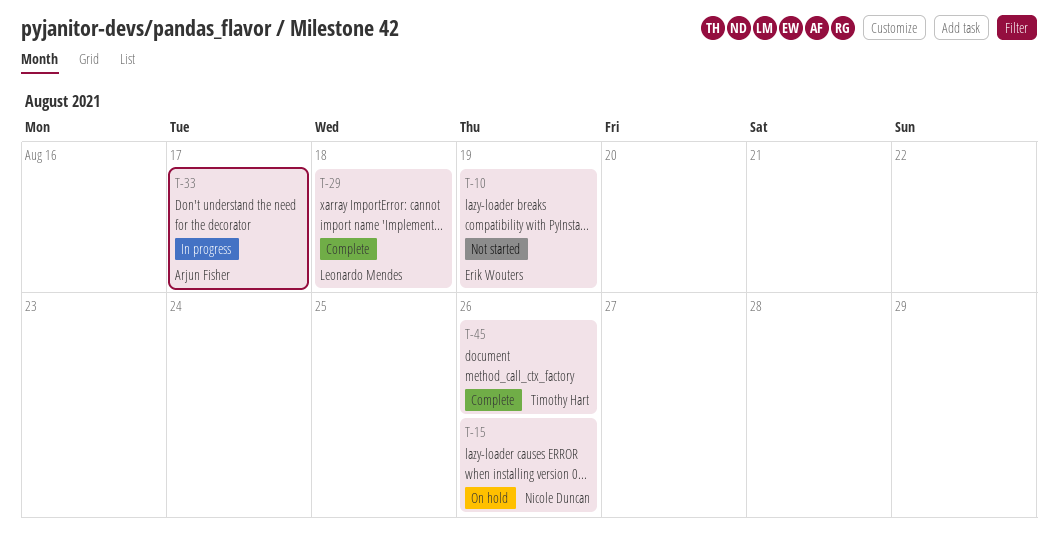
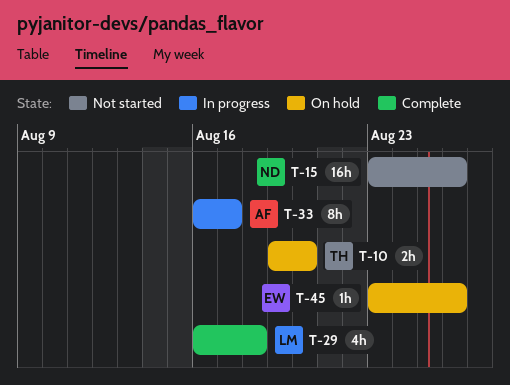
T-10, status: Not started -> On hold
T-10, owner: Erik Wouters -> Timothy Hart
T-10, due: Aug 19 -> Aug 20
T-15, status: On hold -> Not started
T-45, status: Complete -> On hold
T-45, owner: Timothy Hart -> Erik Wouters

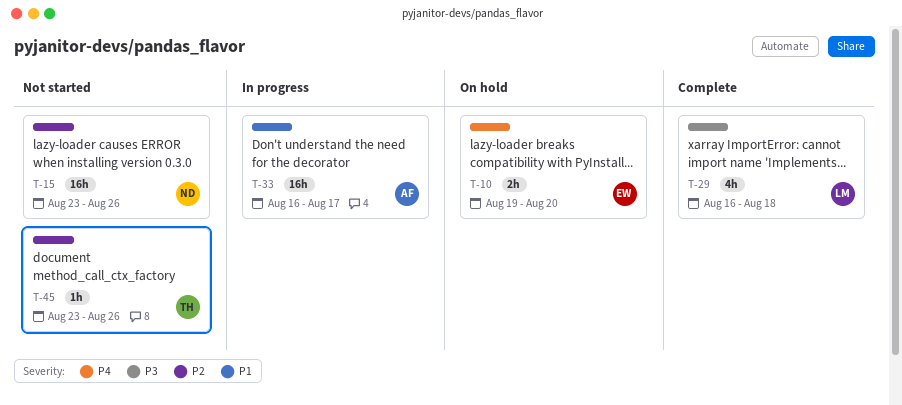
T-10, owner: TH -> EW
T-33, estimate: 8h -> 16h
T-45, status: On hold -> Not started
T-45, owner: EW -> TH

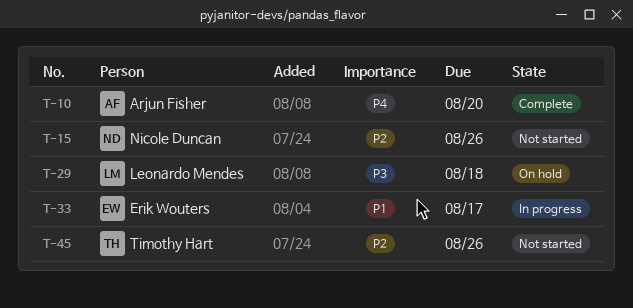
T-10, status: On hold -> Complete
T-10, owner: Erik Wouters -> Arjun Fisher
T-29, status: Complete -> On hold
T-33, owner: Arjun Fisher -> Erik Wouters

